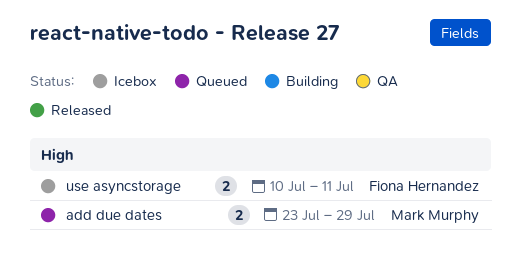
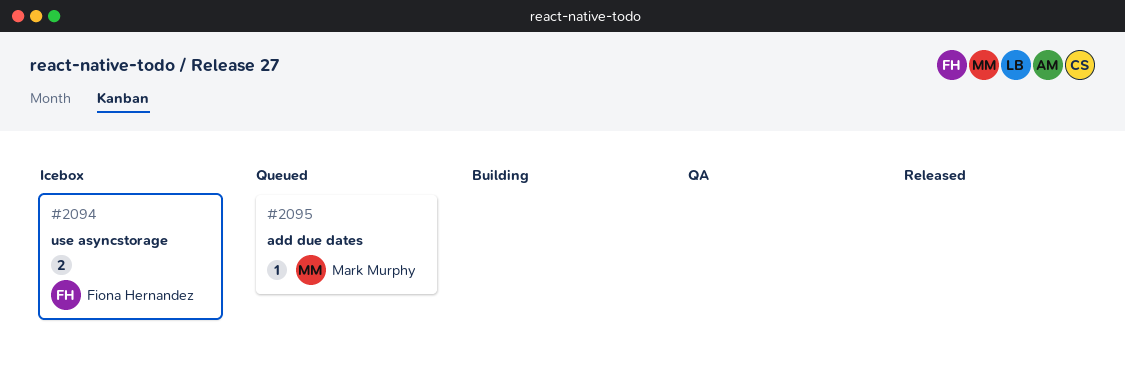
add due dates, estimate: 2 -> 1

